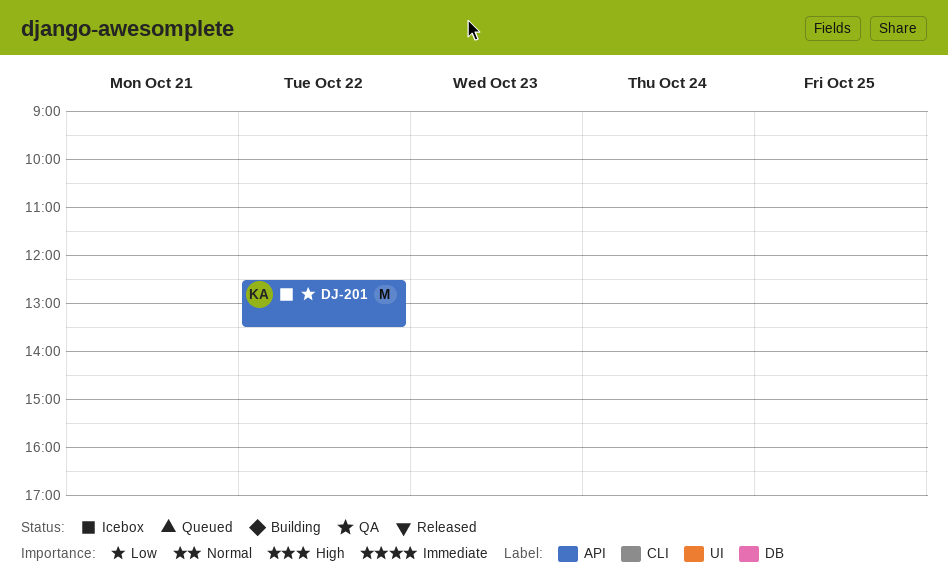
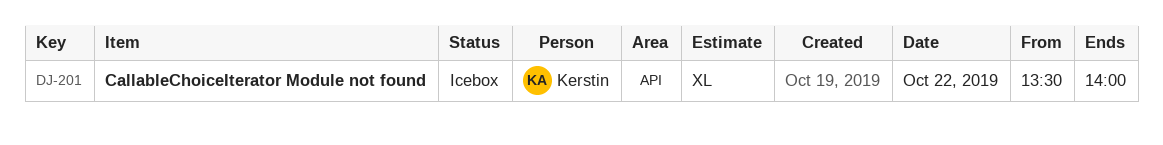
DJ-201, estimate: M -> XL
DJ-201, begins: 12:30 -> 13:30
DJ-201, ends: 13:30 -> 14:00

